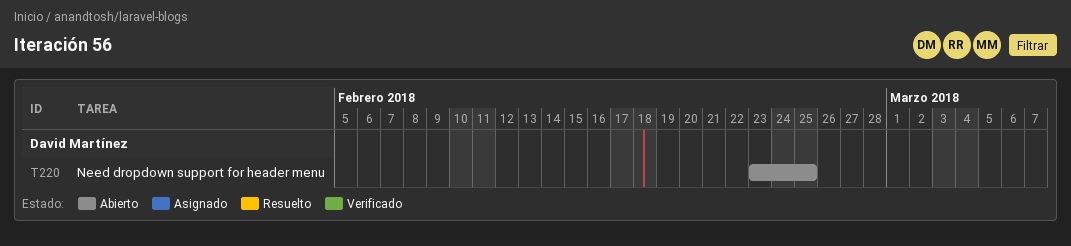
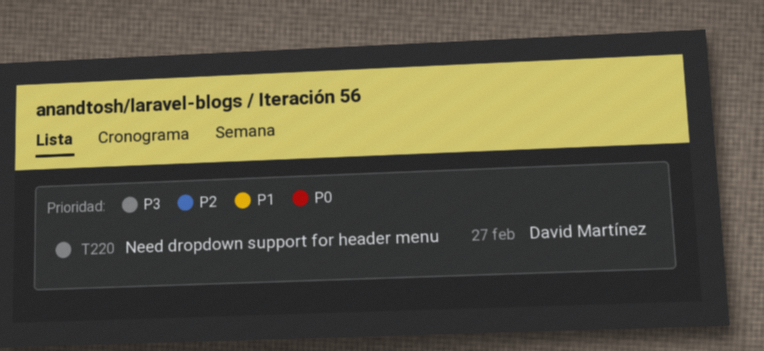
T220, due: Feb 25 -> Feb 27

